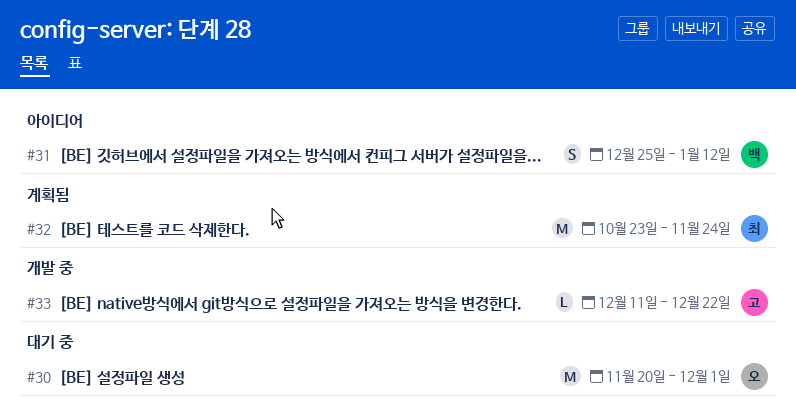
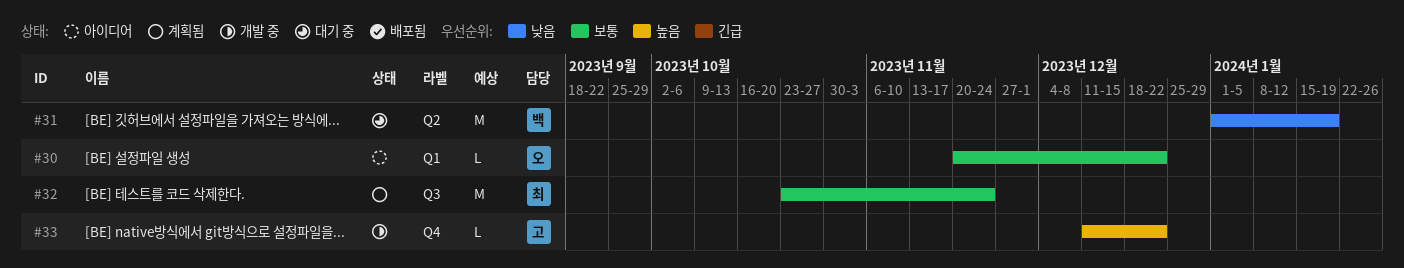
#30, status: 대기 중 -> 아이디어
#30, estimate: M -> L
#30, due: Dec 1 -> Dec 22
#31, status: 아이디어 -> 대기 중
#31, estimate: S -> M
#31, start: Dec 25 -> Jan 1
#31, due: Jan 12 -> Jan 19

